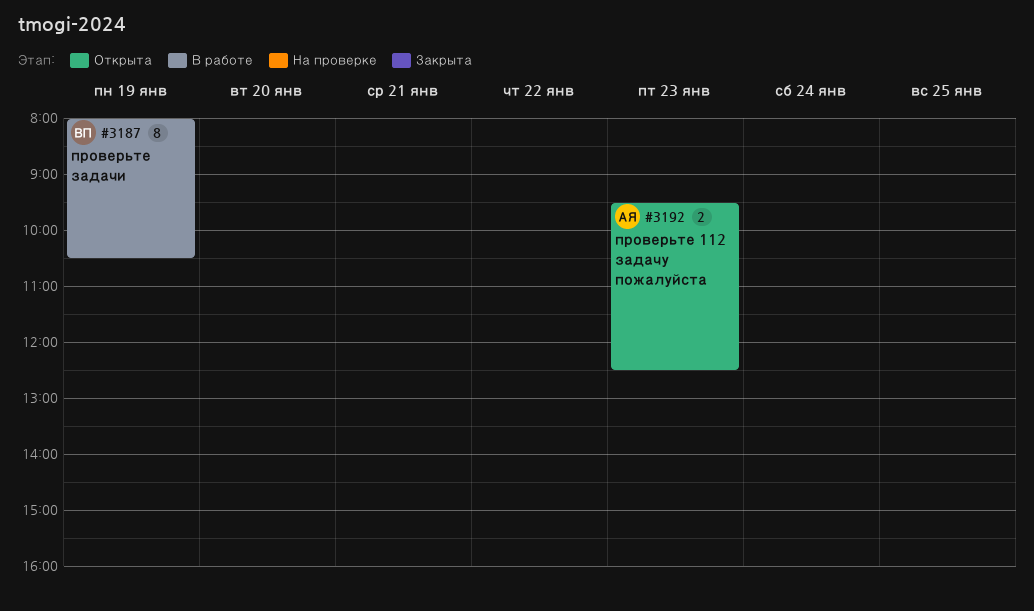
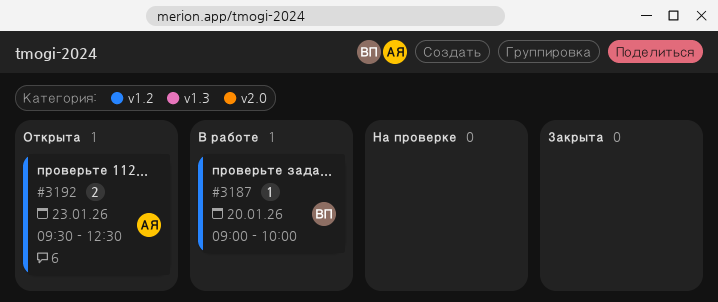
#3187, estimate: 8 -> 1
#3187, day: Jan 19 -> Jan 20
#3187, begins: 08:00 -> 09:00
#3187, ends: 10:30 -> 10:00

